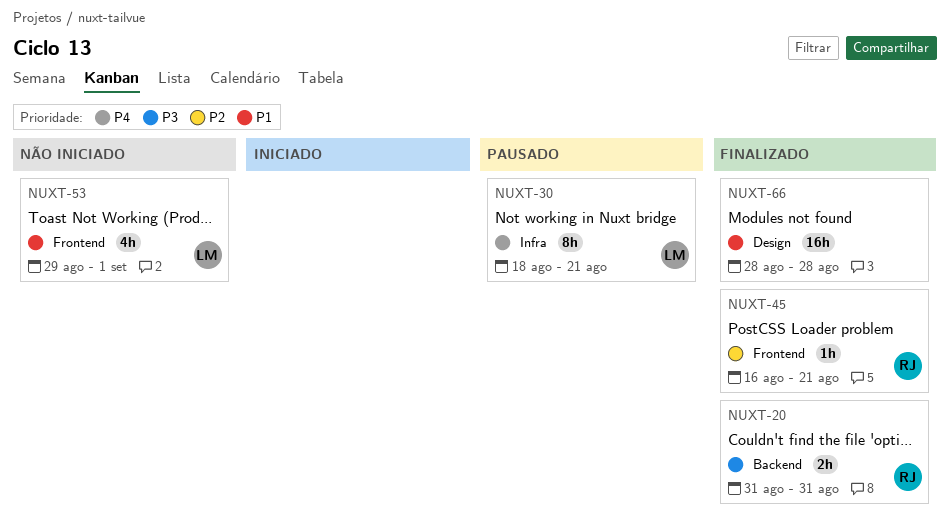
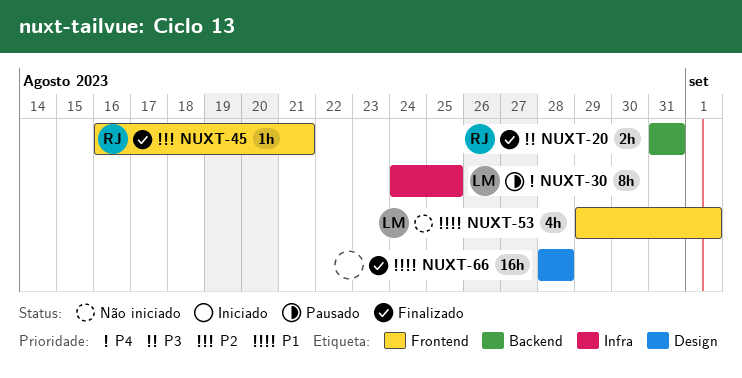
NUXT-30, start: Aug 18 -> Aug 24
NUXT-30, due: Aug 21 -> Aug 25

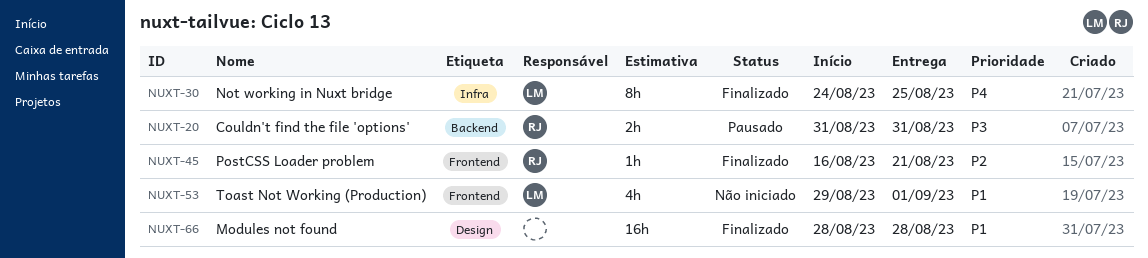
NUXT-20, status: Finalizado -> Pausado
NUXT-30, status: Pausado -> Finalizado

